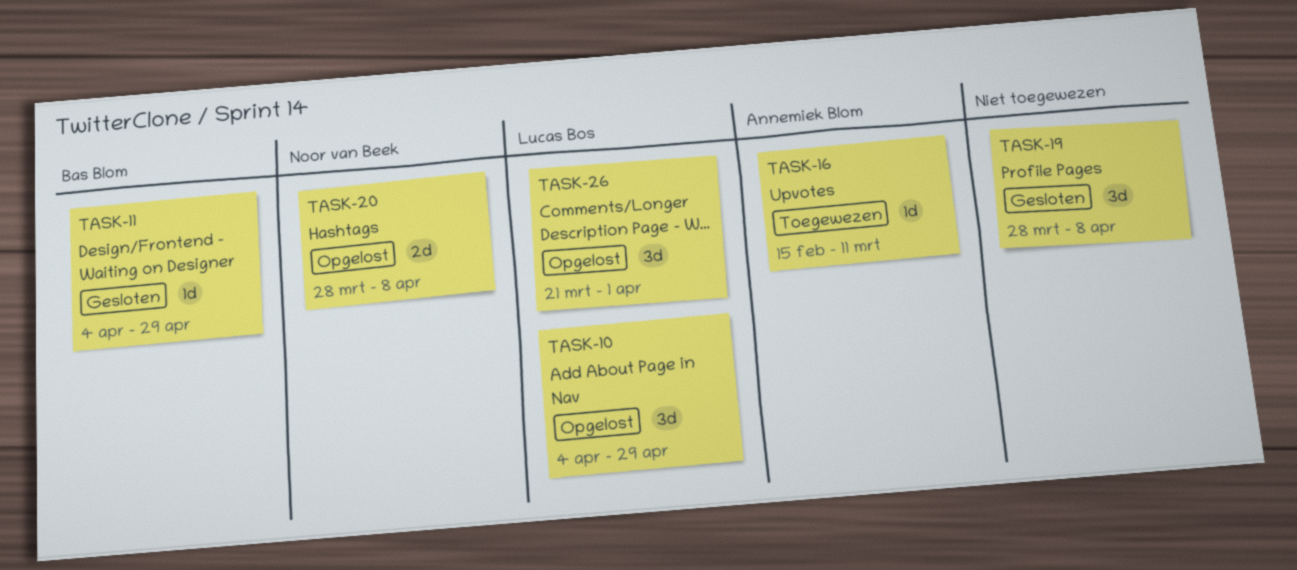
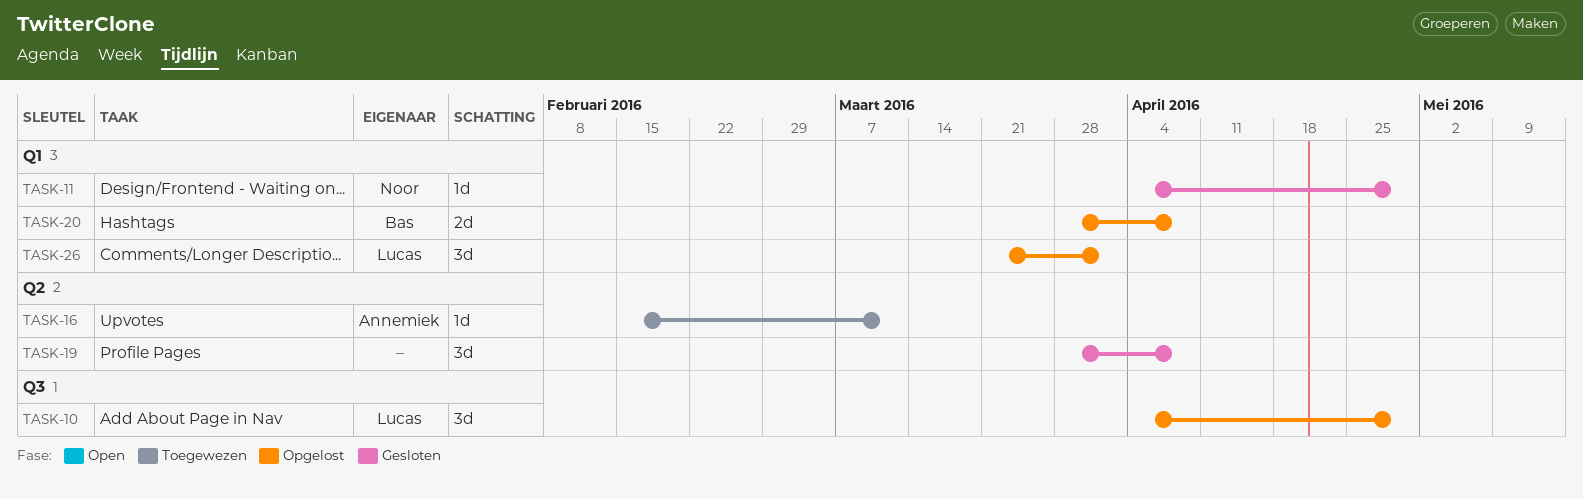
TASK-11, owner: Bas Blom -> Noor van Beek
TASK-20, owner: Noor van Beek -> Bas Blom

